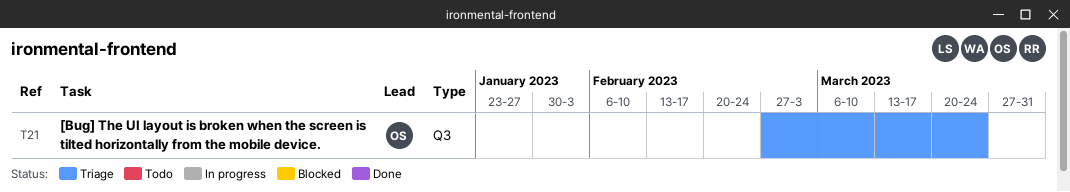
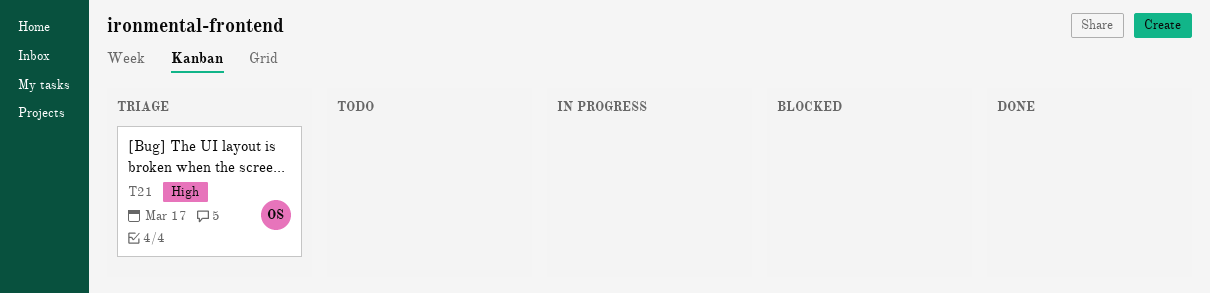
T21, due: Mar 24 -> Mar 17

